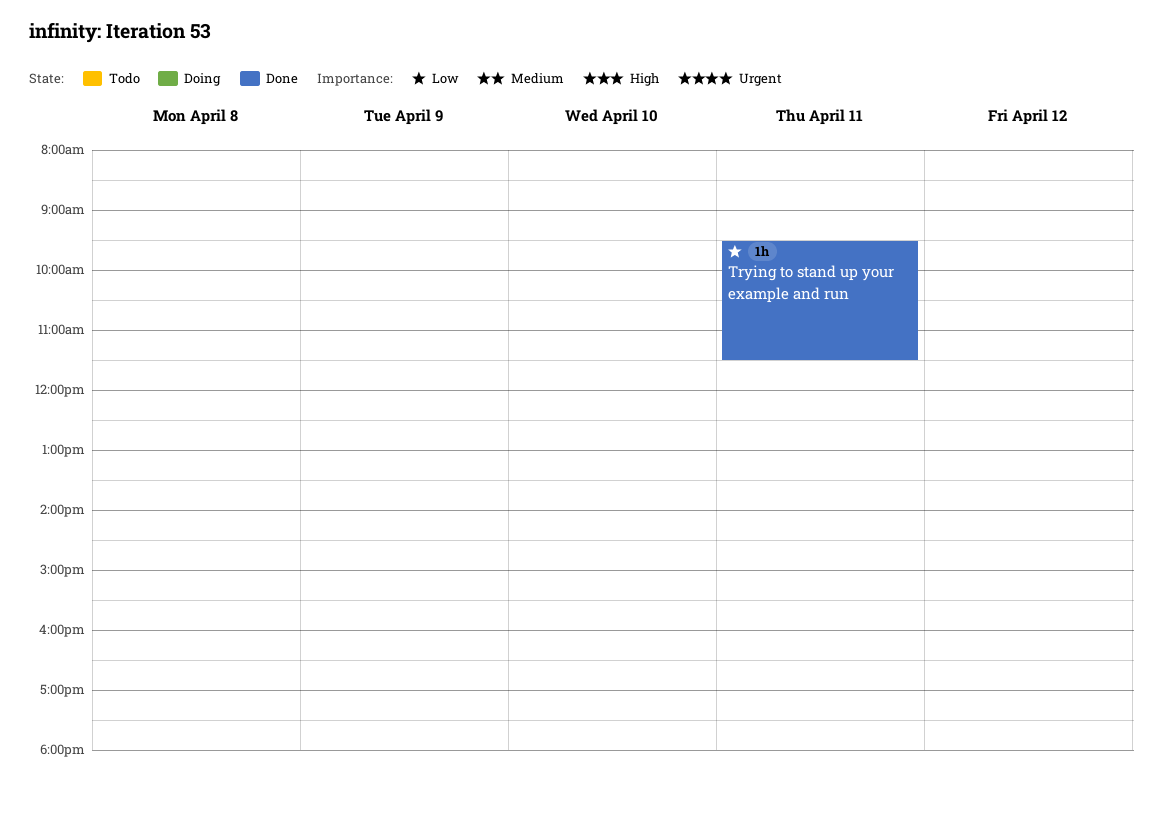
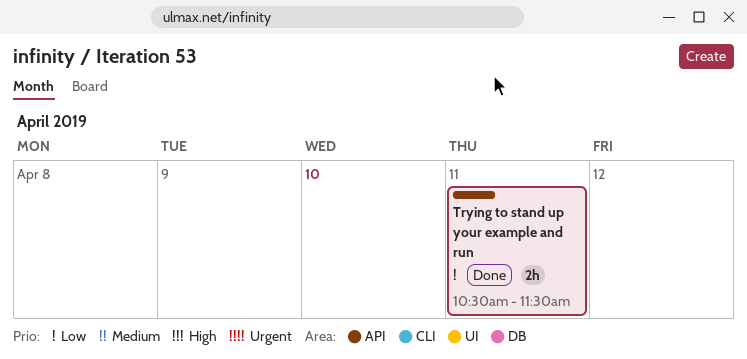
Trying to stand up your example and run, estimate: 1h -> 2h
Trying to stand up your example and run, begins: 09:30 -> 10:30

